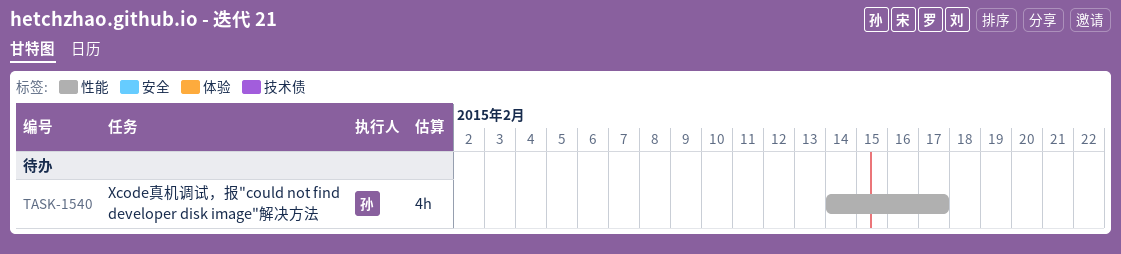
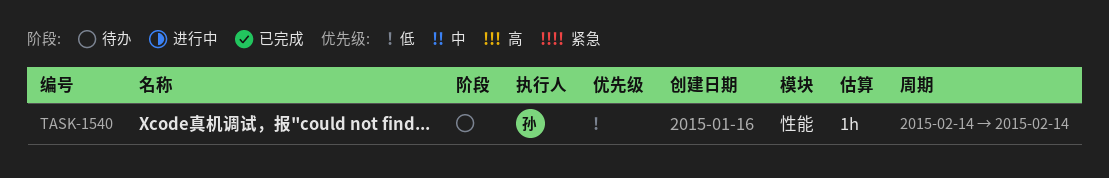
TASK-1540, estimate: 4h -> 1h
TASK-1540, due: Feb 17 -> Feb 14

